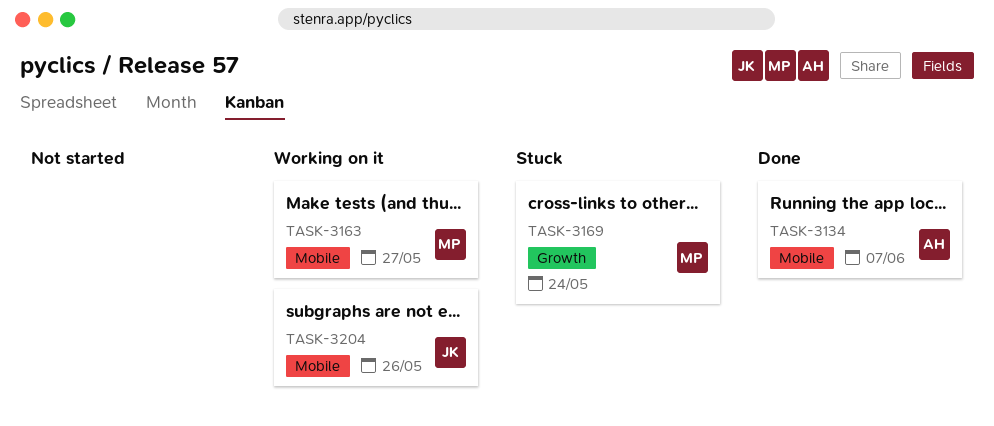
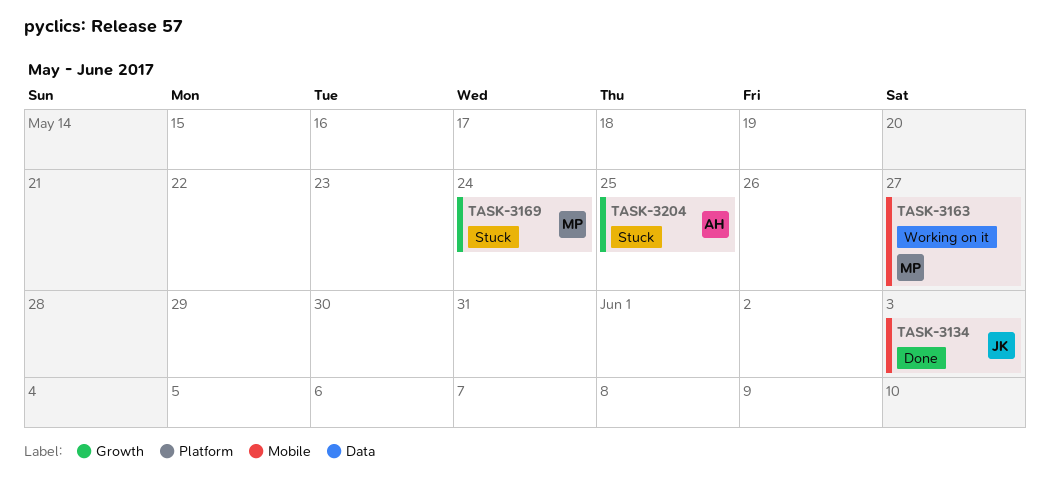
TASK-3134, owner: AH -> JK
TASK-3134, due: Jun 7 -> Jun 3
TASK-3204, status: Working on it -> Stuck
TASK-3204, owner: JK -> AH
TASK-3204, label: Mobile -> Growth
TASK-3204, due: May 26 -> May 25

